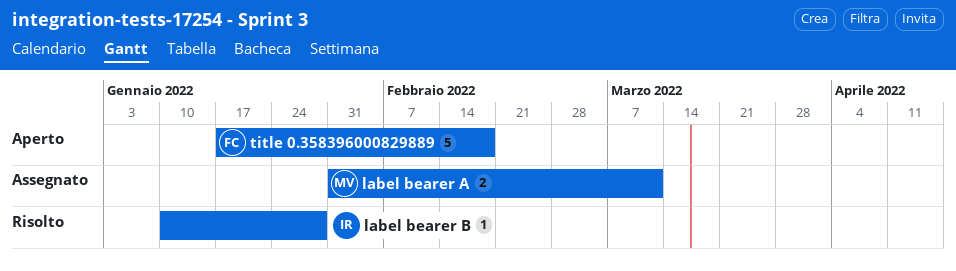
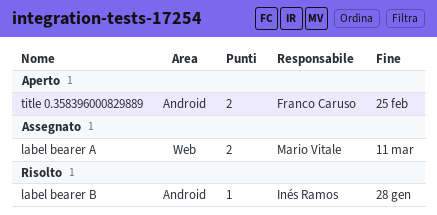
title 0.358396000829889, estimate: 5 -> 2
title 0.358396000829889, due: Feb 18 -> Feb 25

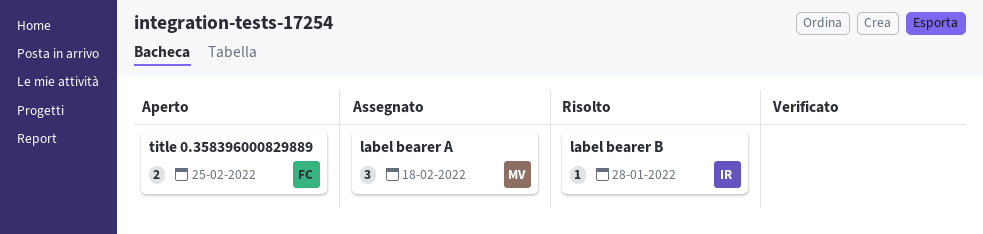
label bearer A, estimate: 2 -> 3
label bearer A, due: Mar 11 -> Feb 18

